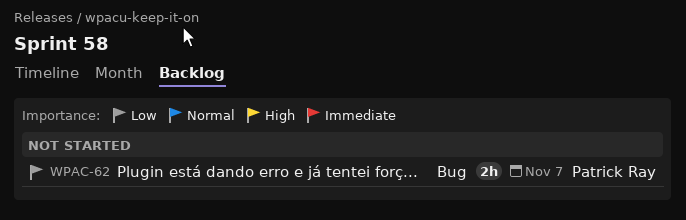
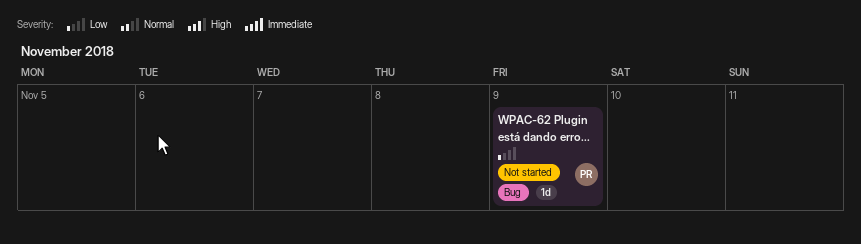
WPAC-62, estimate: 2h -> 1d
WPAC-62, due: Nov 7 -> Nov 9

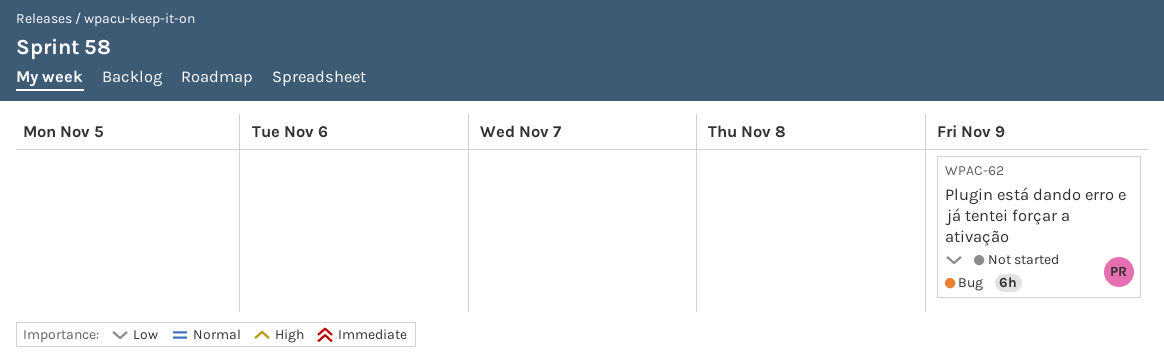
WPAC-62, estimate: 1d -> 6h

